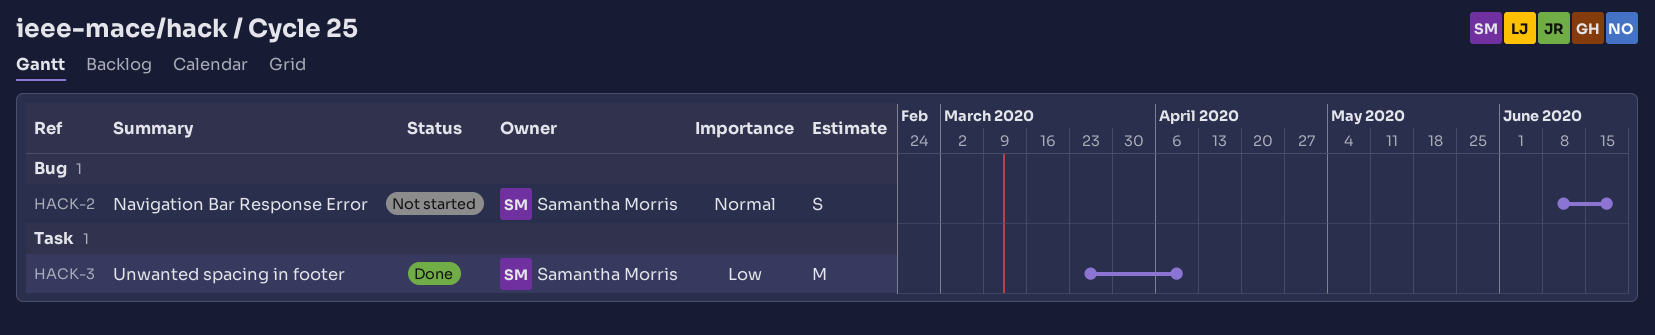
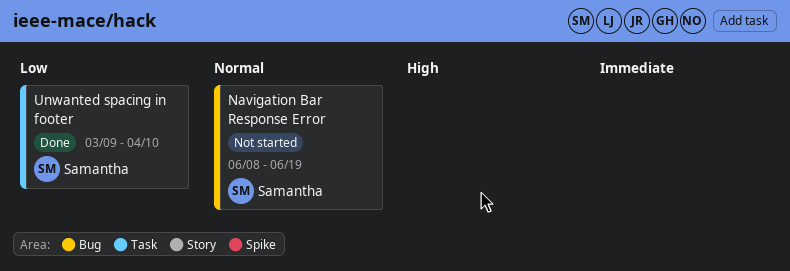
Unwanted spacing in footer, start: Mar 23 -> Mar 9

